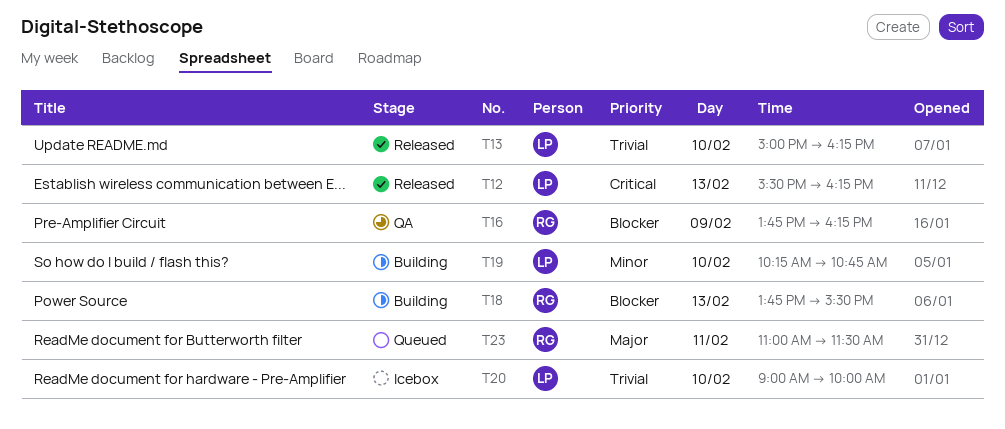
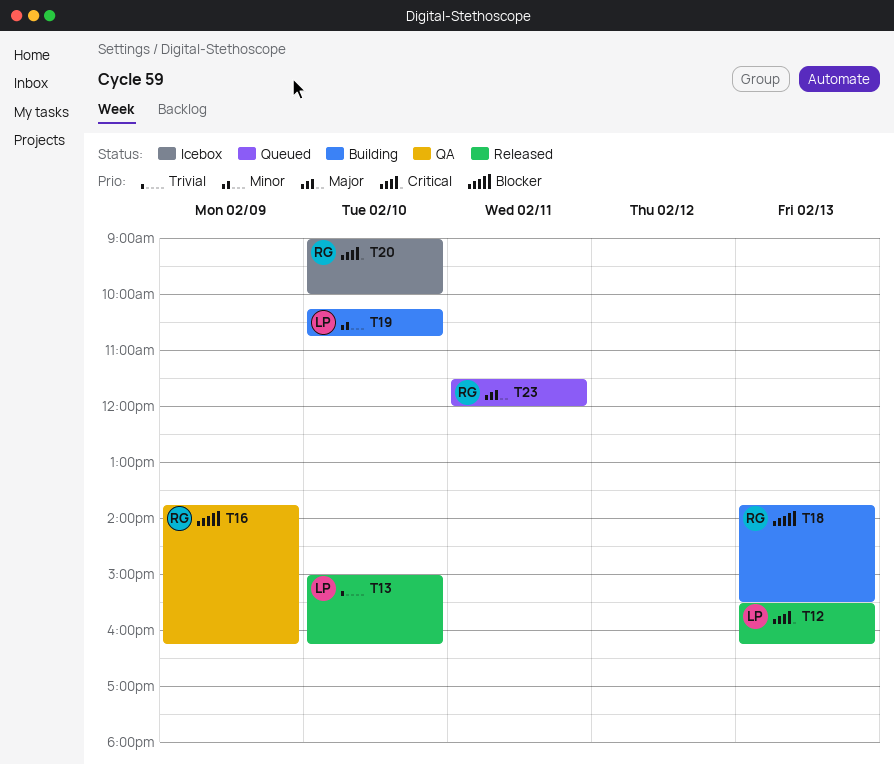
T20, owner: LP -> RG
T20, priority: Trivial -> Critical
T23, begins: 11:00 -> 11:30
T23, ends: 11:30 -> 12:00

